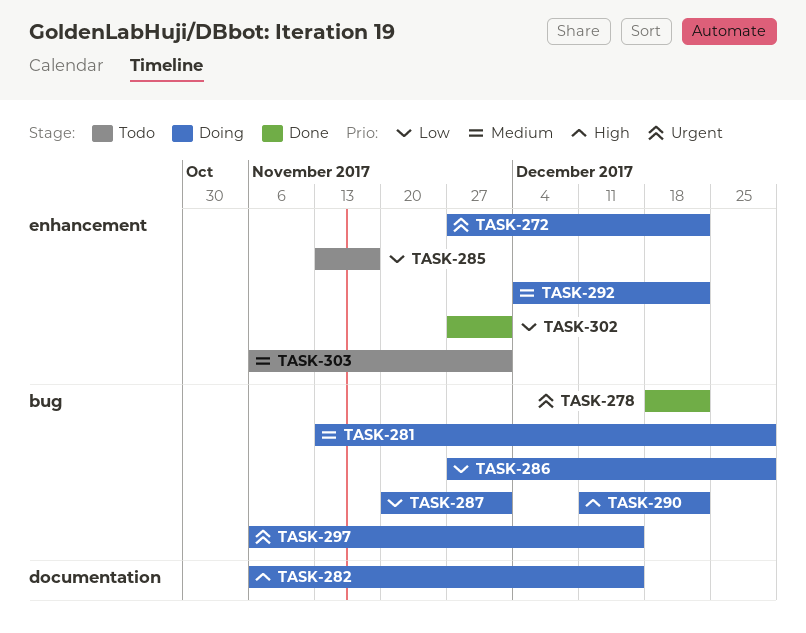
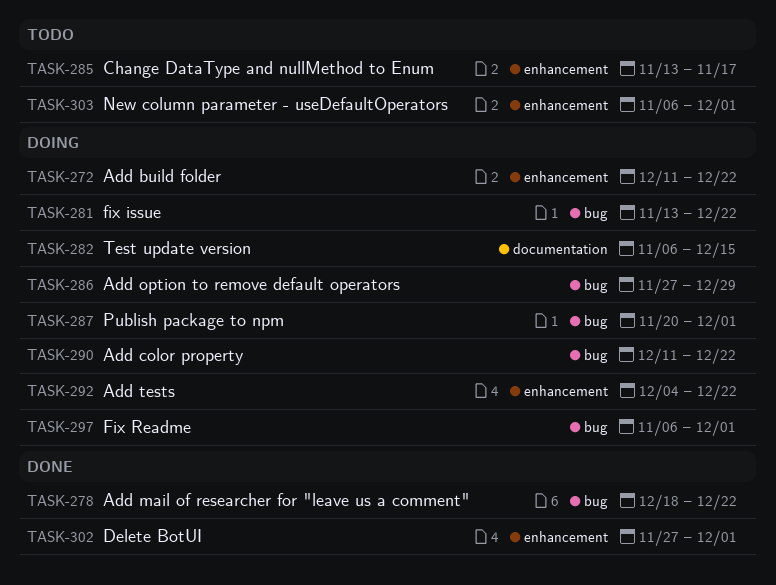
TASK-272, start: Nov 27 -> Dec 11
TASK-281, due: Dec 29 -> Dec 22
TASK-297, due: Dec 15 -> Dec 1

